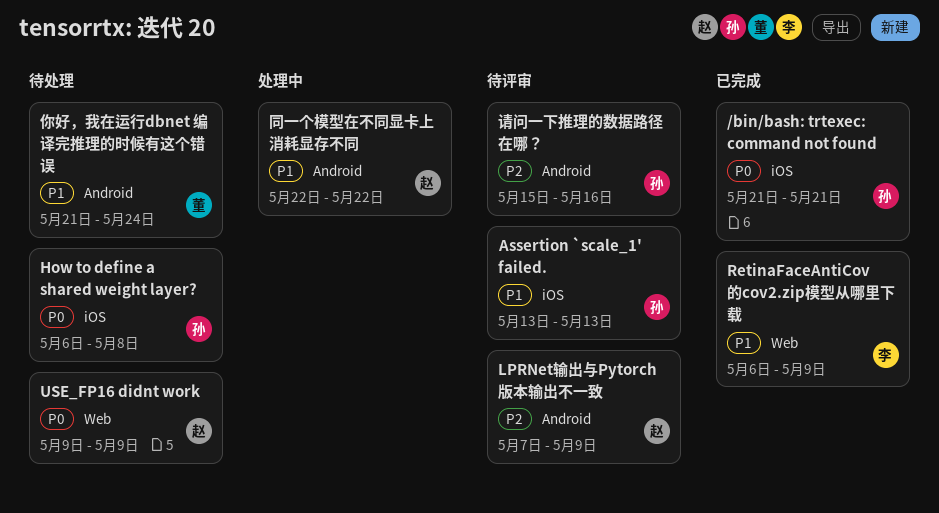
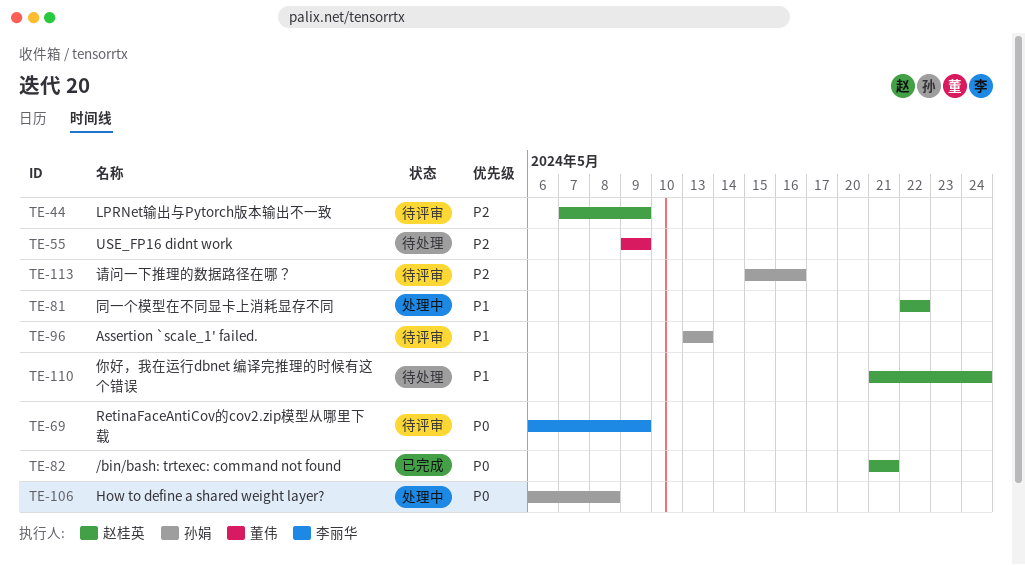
/bin/bash: trtexec: command not found, owner: 孙娟 -> 赵桂英
How to define a shared weight layer?, status: 待处理 -> 处理中
RetinaFaceAntiCov的cov2.zip模型从哪里下载, status: 已完成 -> 待评审
RetinaFaceAntiCov的cov2.zip模型从哪里下载, priority: P1 -> P0
USE_FP16 didnt work, owner: 赵桂英 -> 董伟
USE_FP16 didnt work, priority: P0 -> P2
你好，我在运行dbnet 编译完推理的时候有这个错误, owner: 董伟 -> 赵桂英

